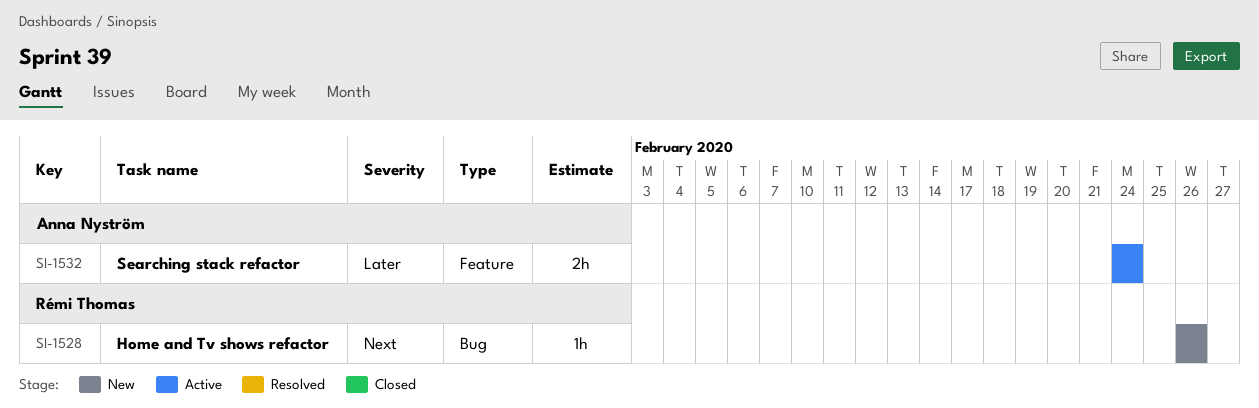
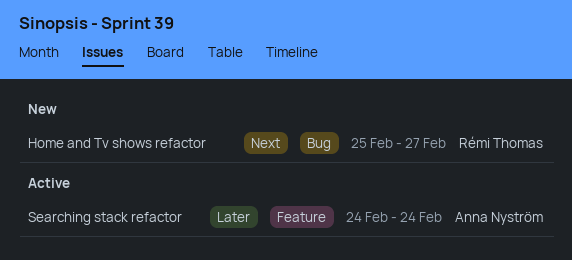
Home and Tv shows refactor, start: Feb 26 -> Feb 25
Home and Tv shows refactor, due: Feb 26 -> Feb 27

